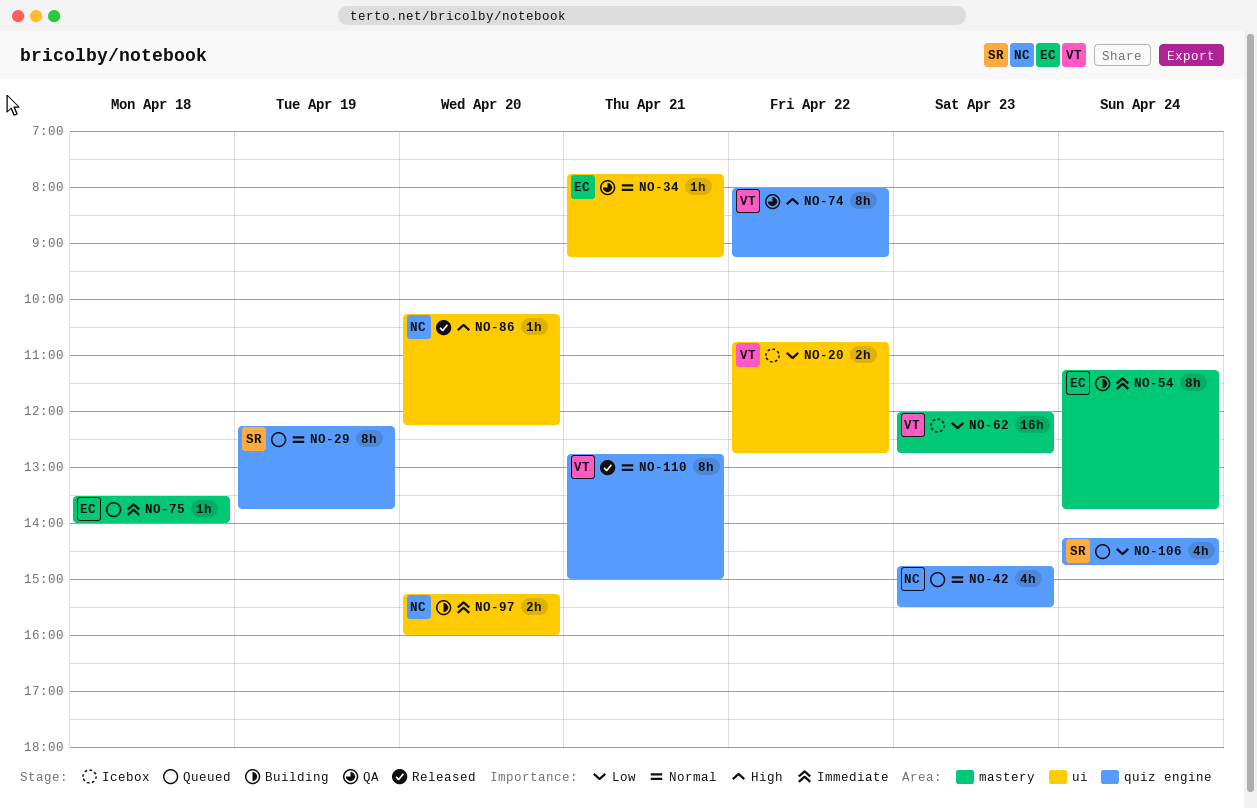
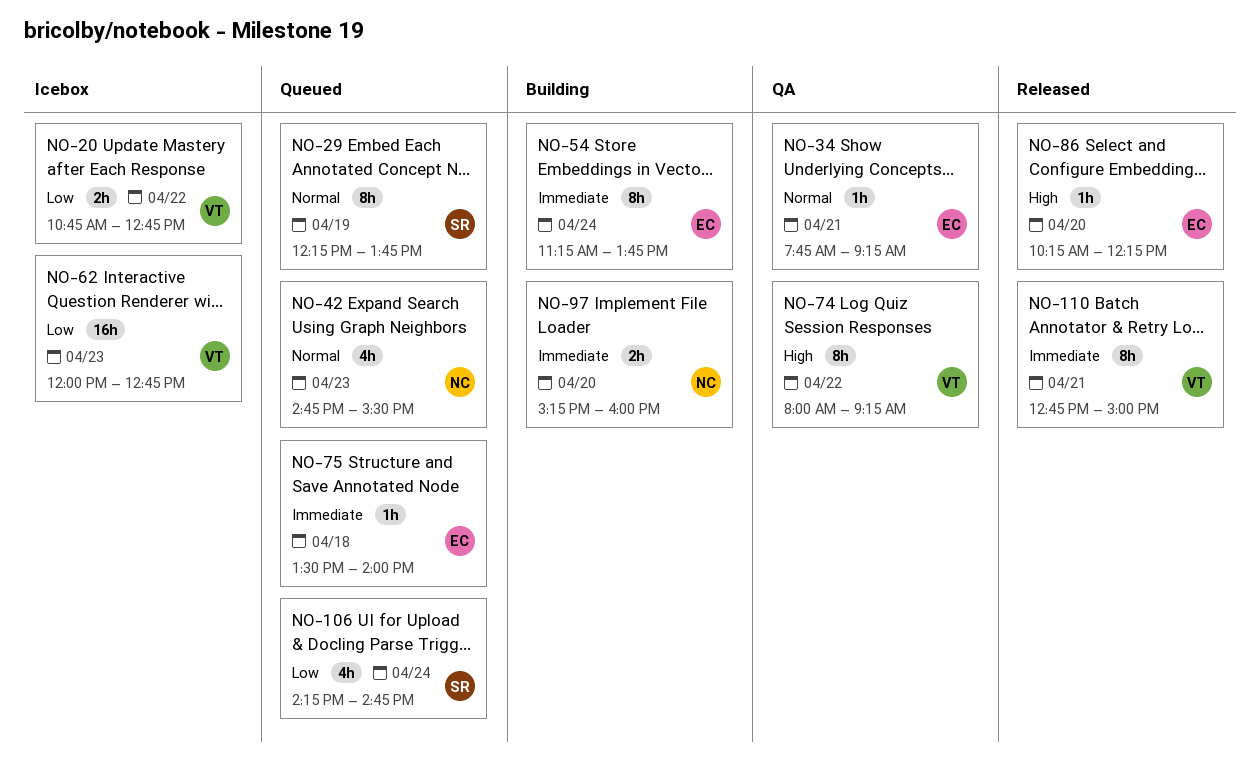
NO-86, owner: NC -> EC
NO-110, priority: Normal -> Immediate

